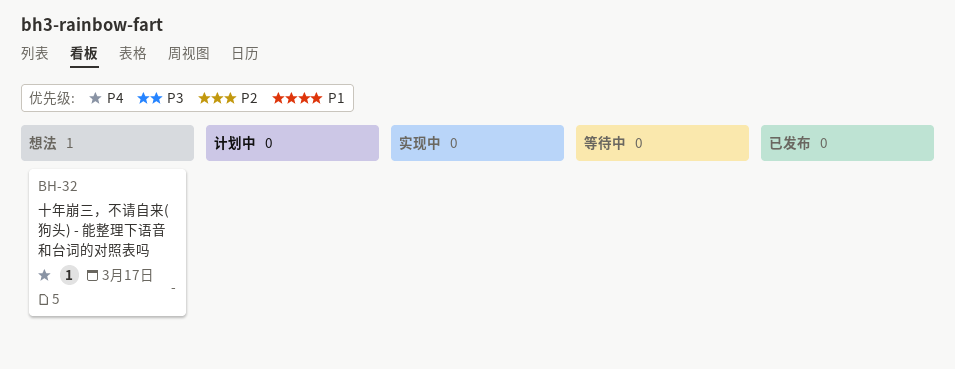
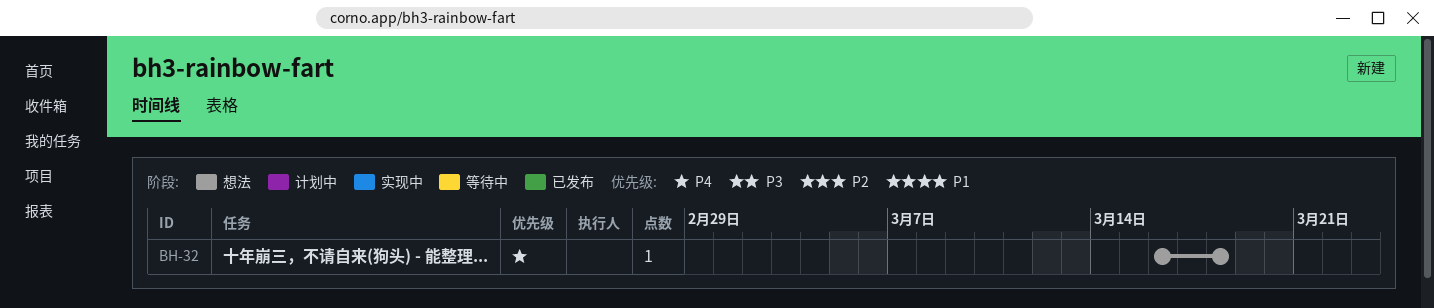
BH-32, due: Mar 17 -> Mar 18

